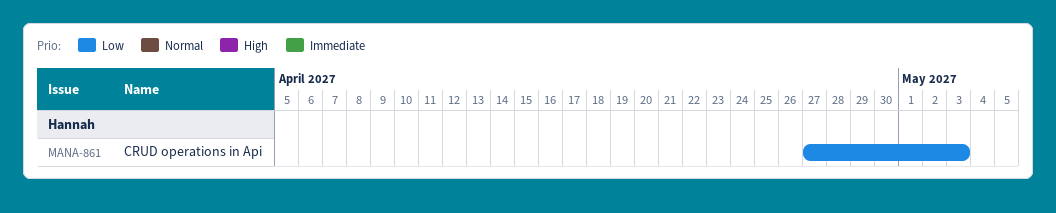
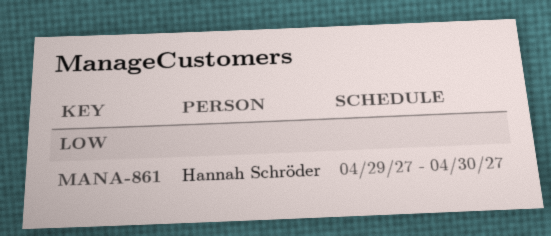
MANA-861, start: Apr 27 -> Apr 29
MANA-861, due: May 3 -> Apr 30

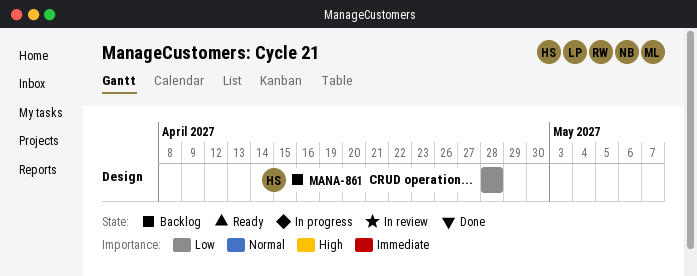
MANA-861, start: Apr 29 -> Apr 28
MANA-861, due: Apr 30 -> Apr 28

